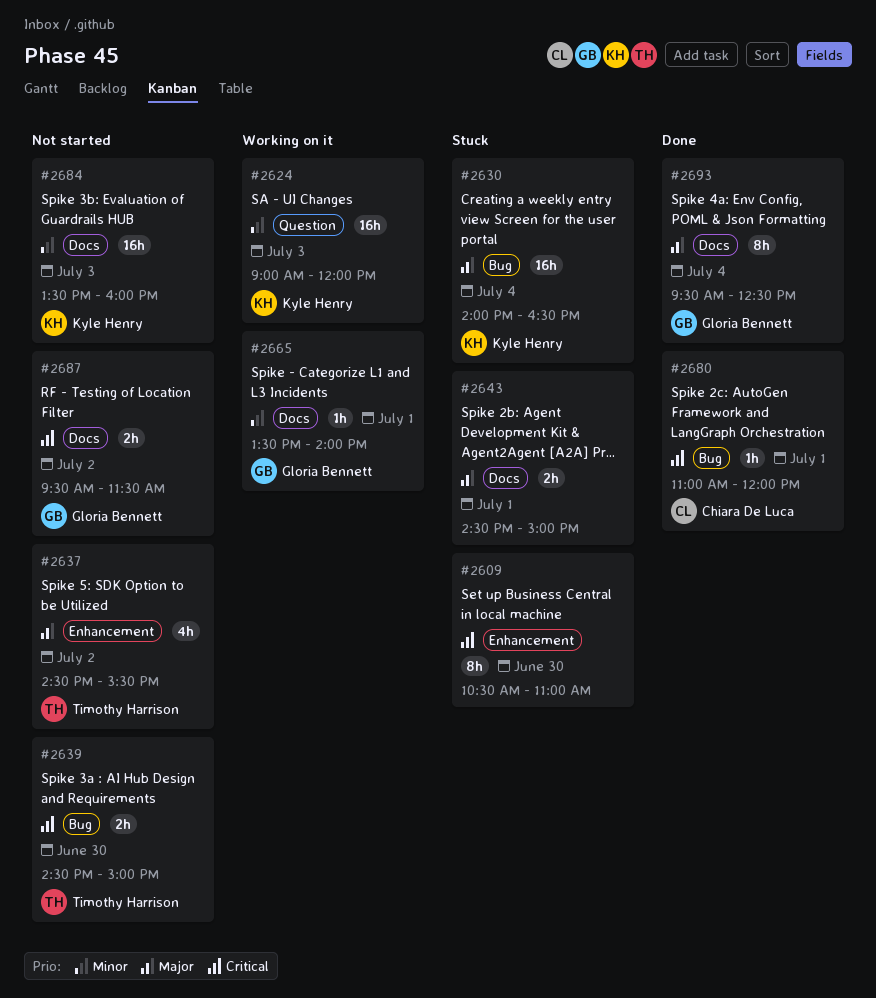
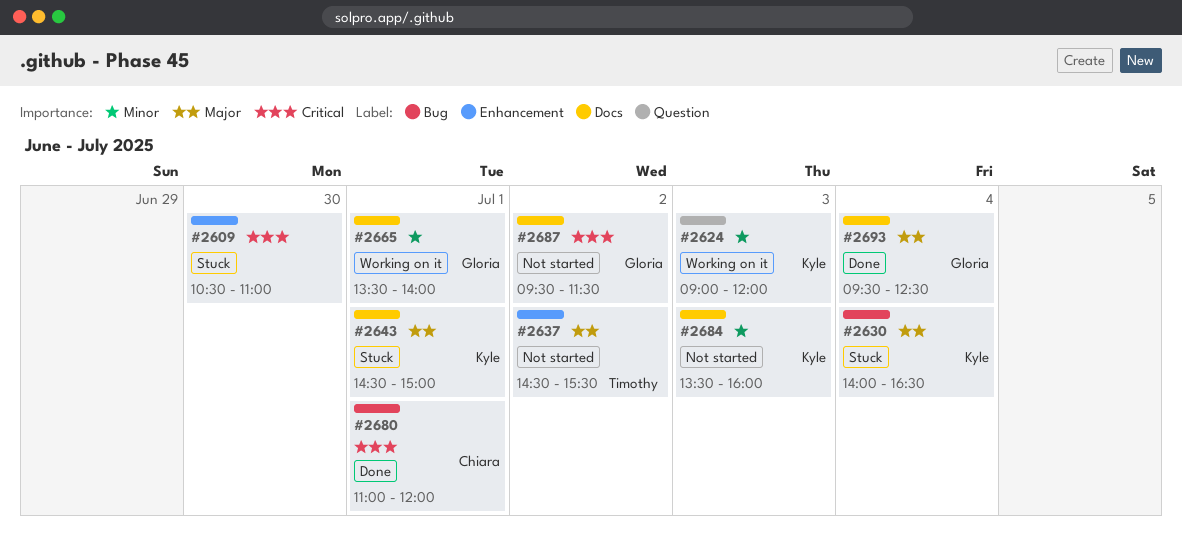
#2639: present -> none
#2643, owner: none -> Kyle Henry

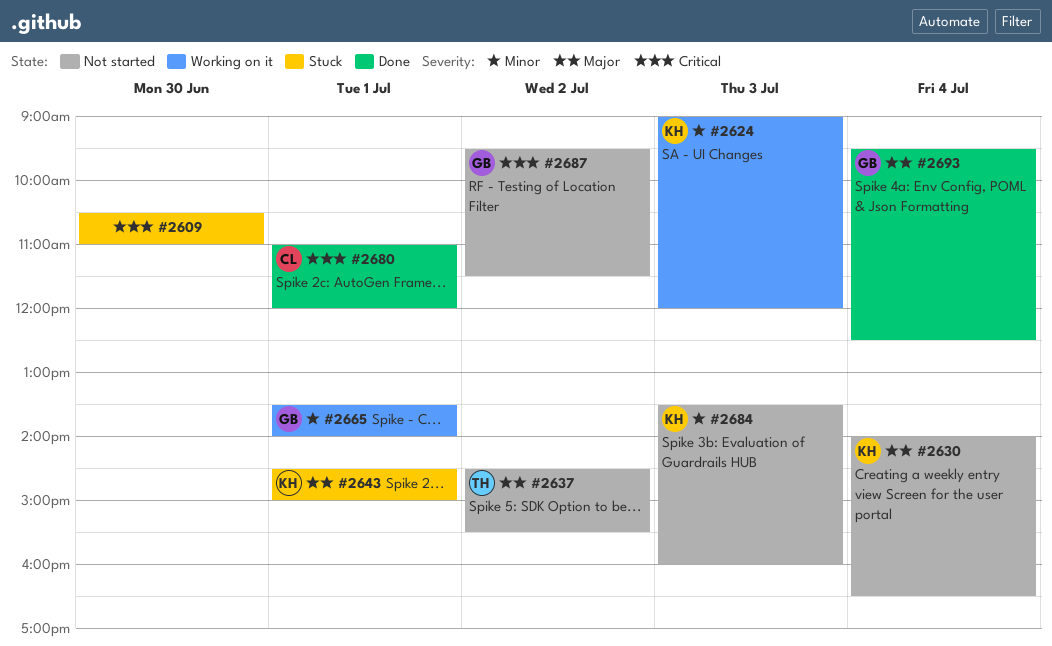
#2630, status: Stuck -> Not started

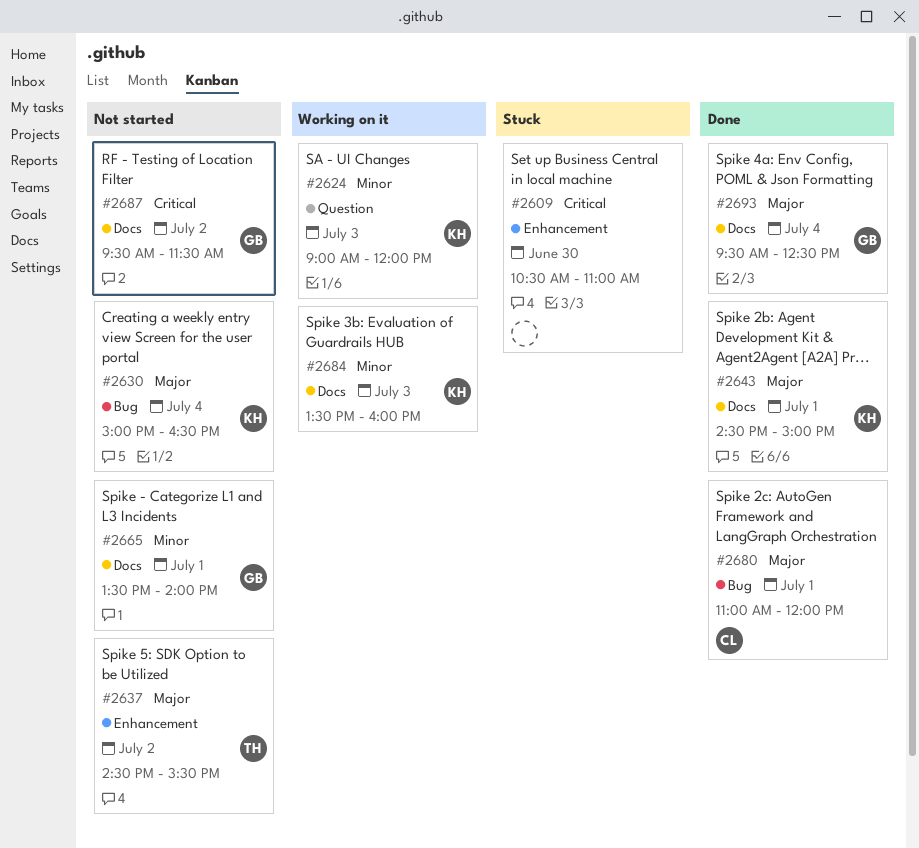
#2630, begins: 14:00 -> 15:00
#2643, status: Stuck -> Done
#2665, status: Working on it -> Not started
#2680, priority: Critical -> Major
#2684, status: Not started -> Working on it

